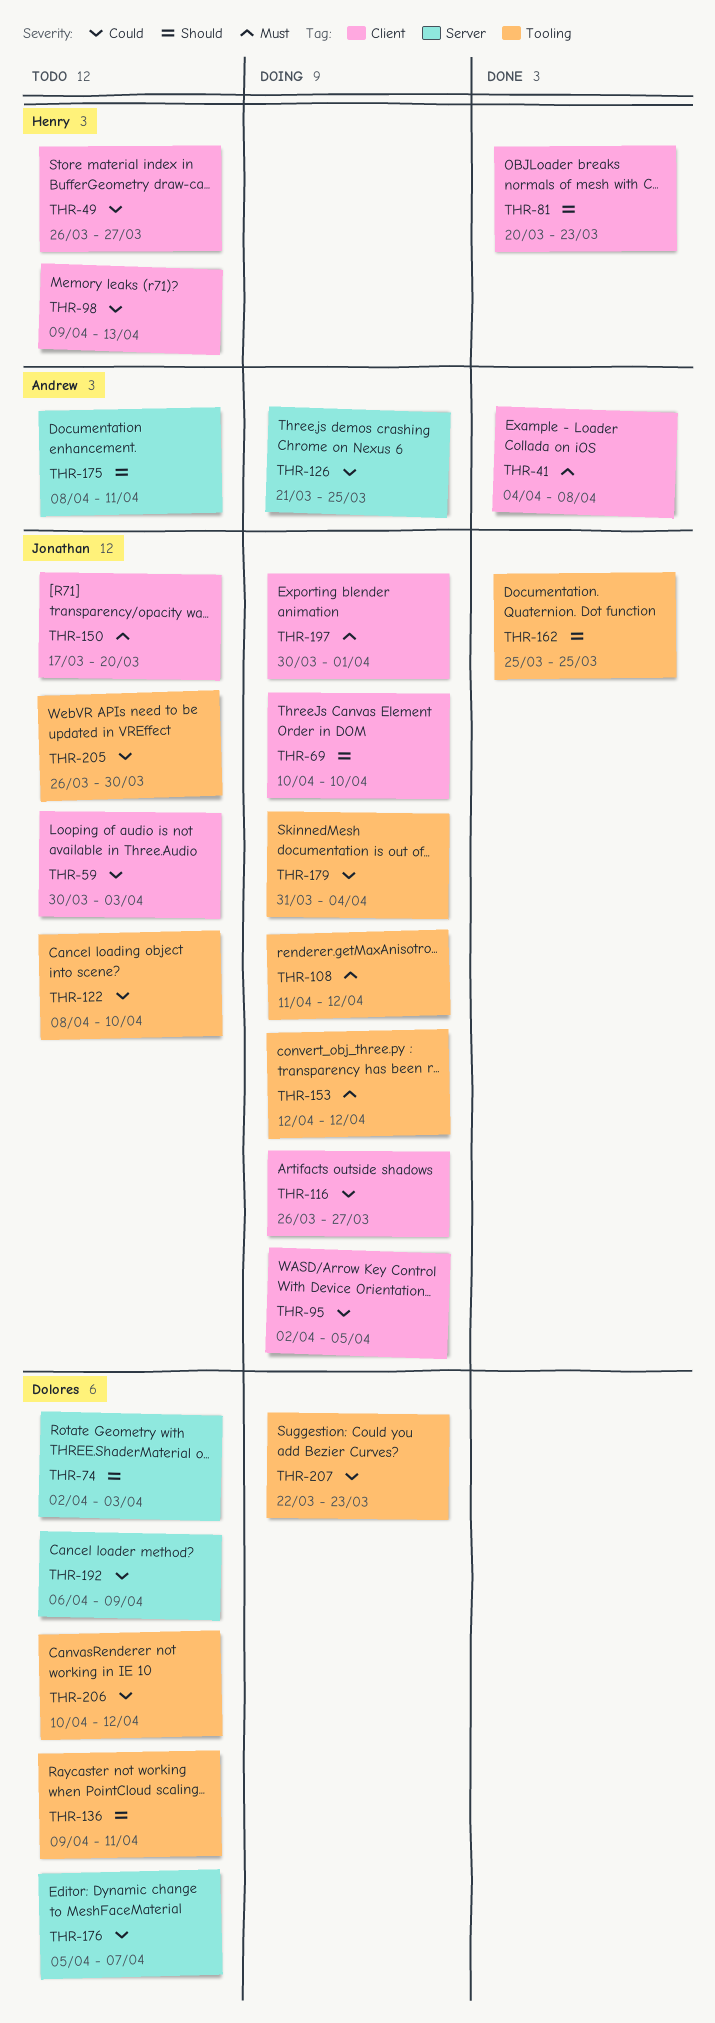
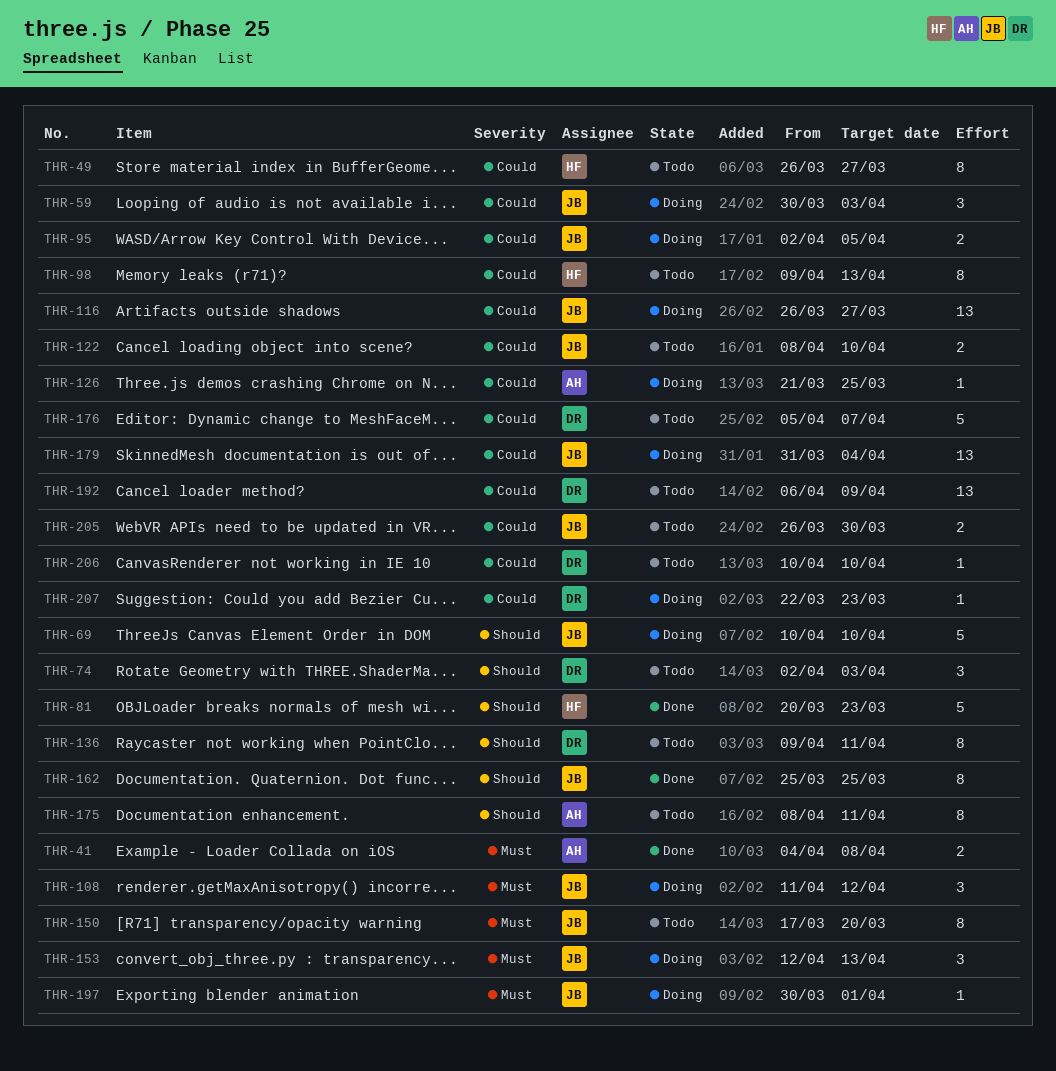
THR-59, status: Todo -> Doing
THR-153, due: Apr 12 -> Apr 13
THR-206, due: Apr 12 -> Apr 10

